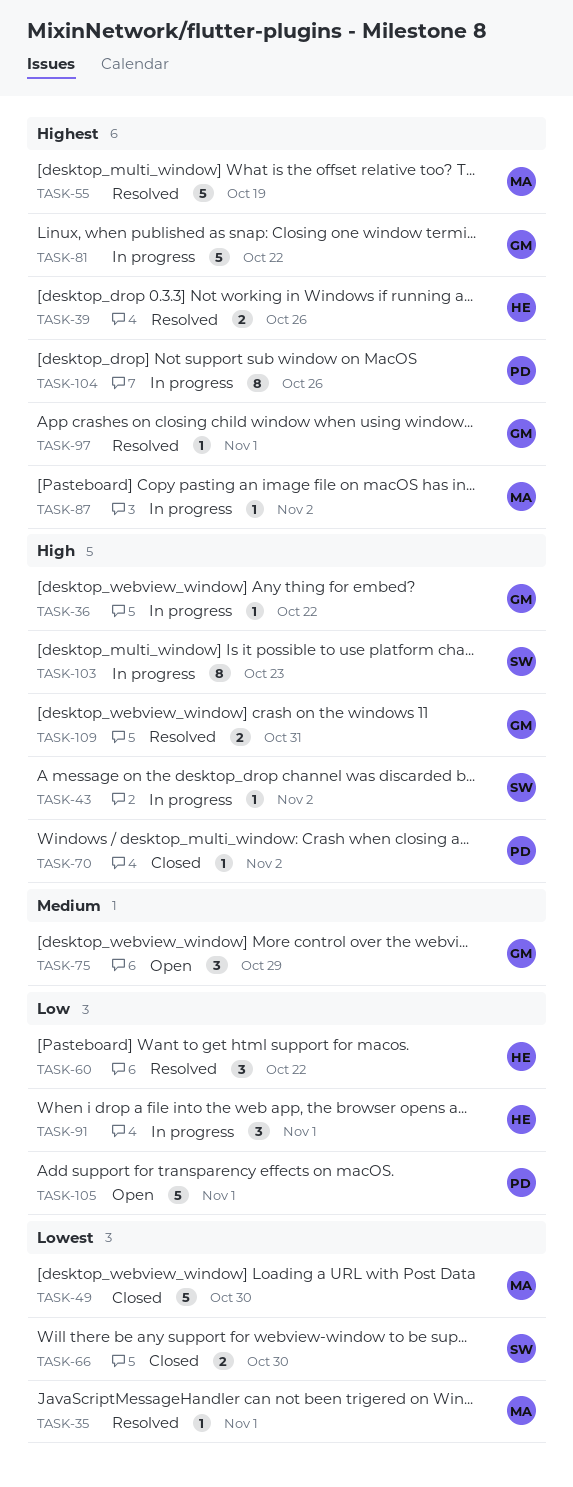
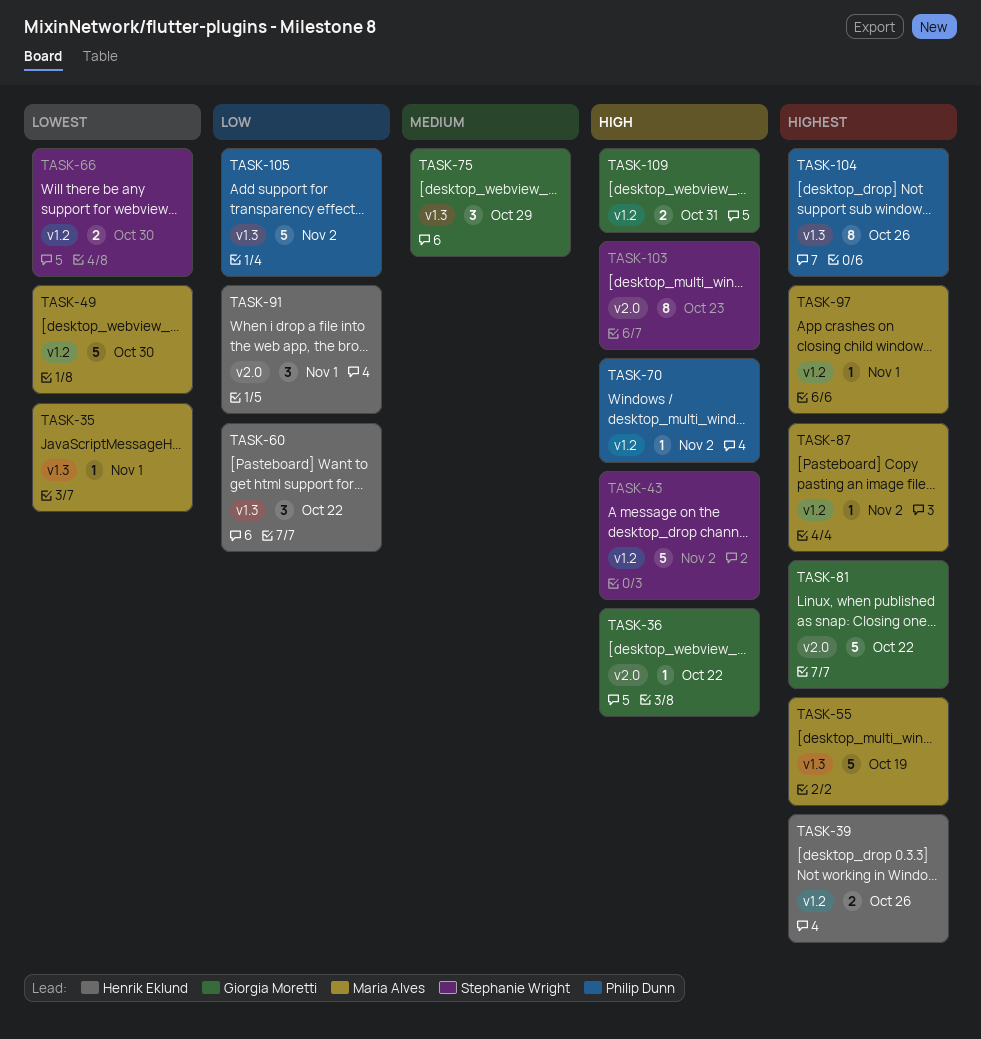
TASK-43, estimate: 1 -> 5
TASK-97, owner: Giorgia Moretti -> Maria Alves
TASK-105, due: Nov 1 -> Nov 2

